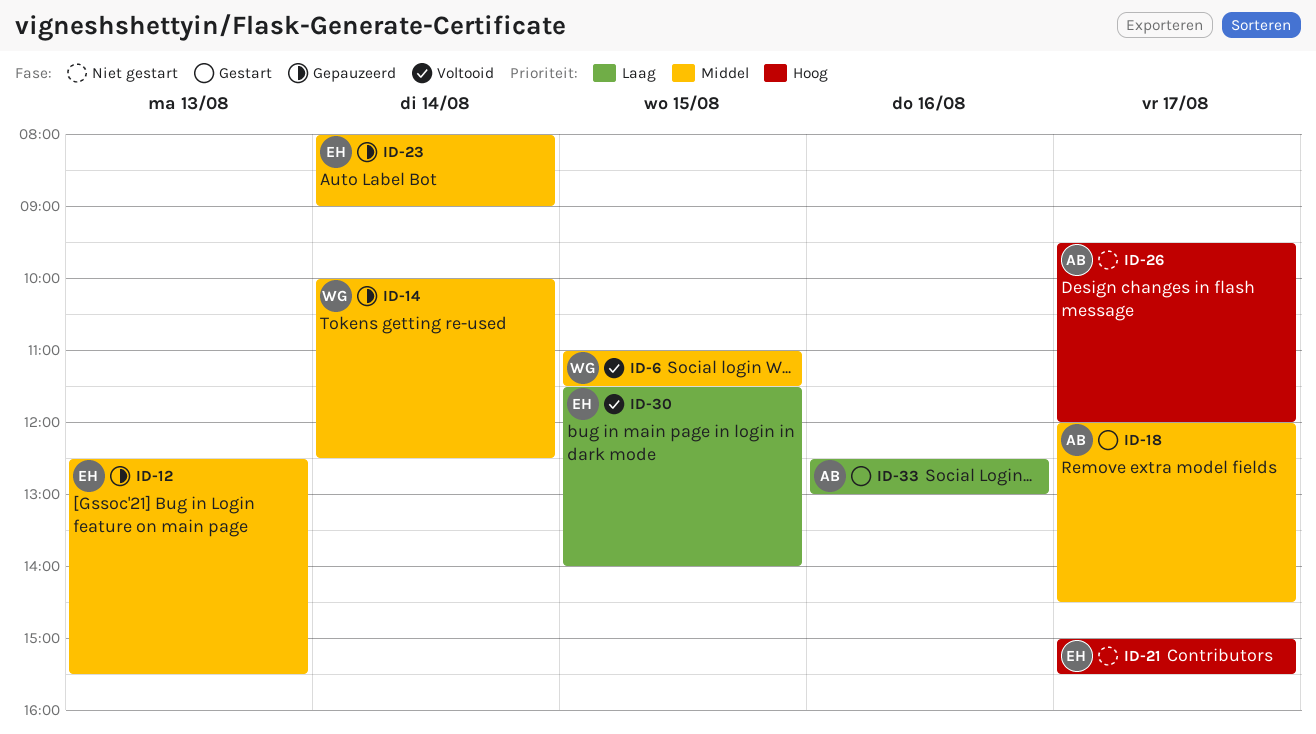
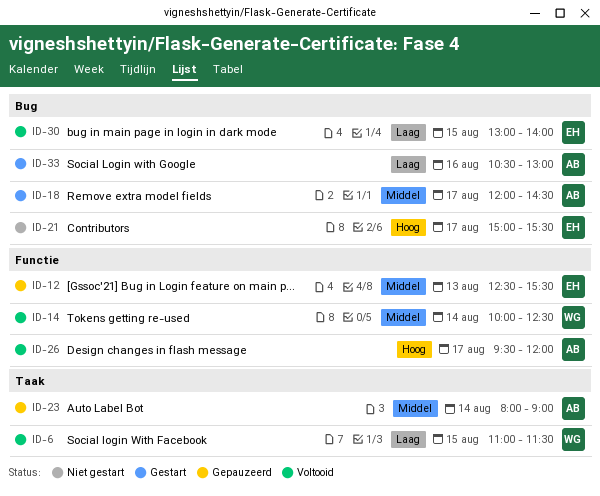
ID-6, priority: Middel -> Laag
ID-14, status: Gepauzeerd -> Voltooid
ID-23, owner: EH -> AB
ID-26, status: Niet gestart -> Voltooid
ID-30, begins: 11:30 -> 13:00
ID-33, begins: 12:30 -> 10:30

